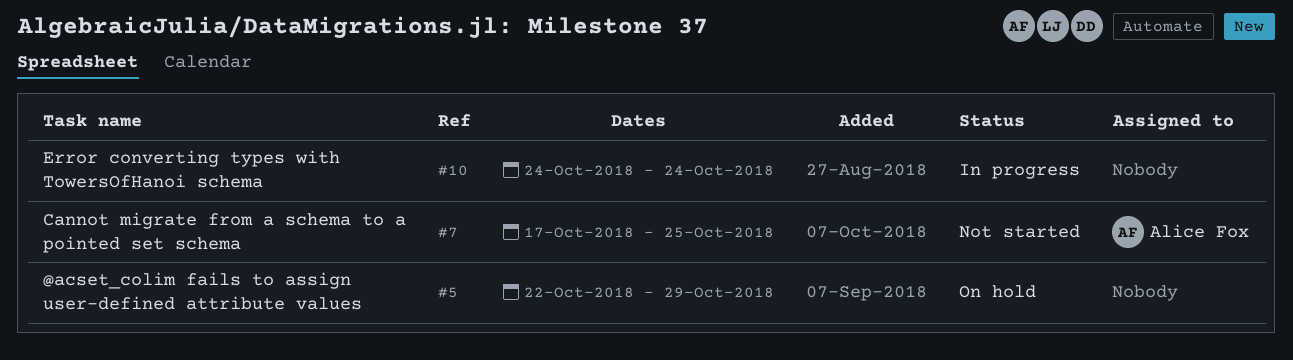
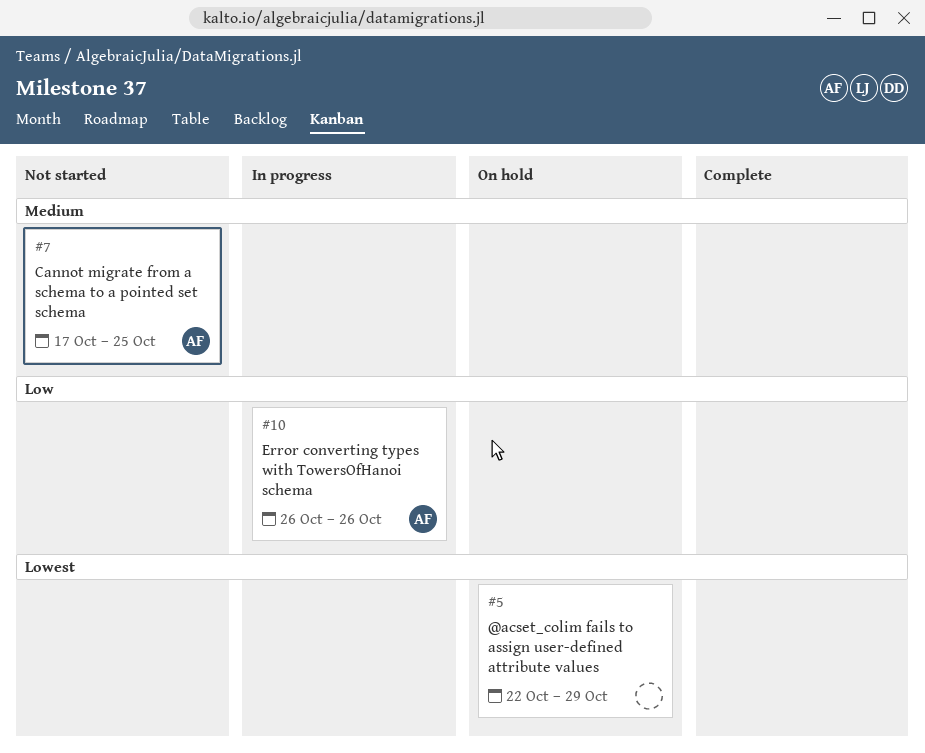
#10, owner: none -> Alice Fox
#10, start: Oct 24 -> Oct 26
#10, due: Oct 24 -> Oct 26

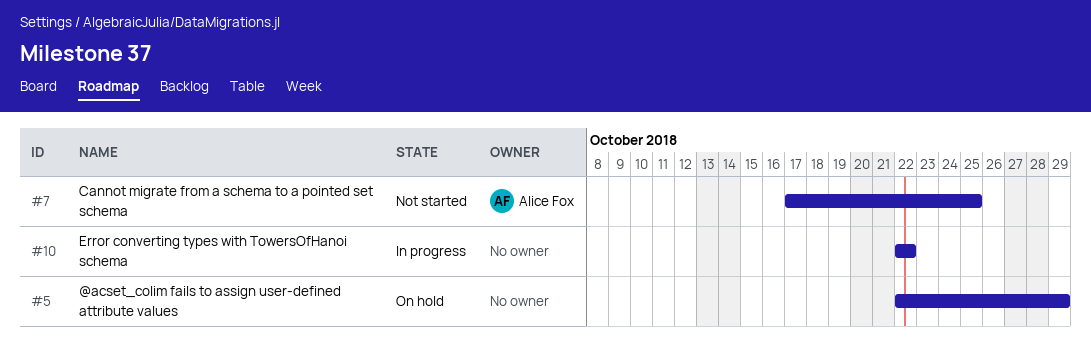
#10, owner: Alice Fox -> none
#10, start: Oct 26 -> Oct 22
#10, due: Oct 26 -> Oct 22

